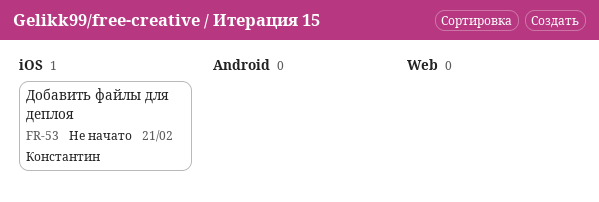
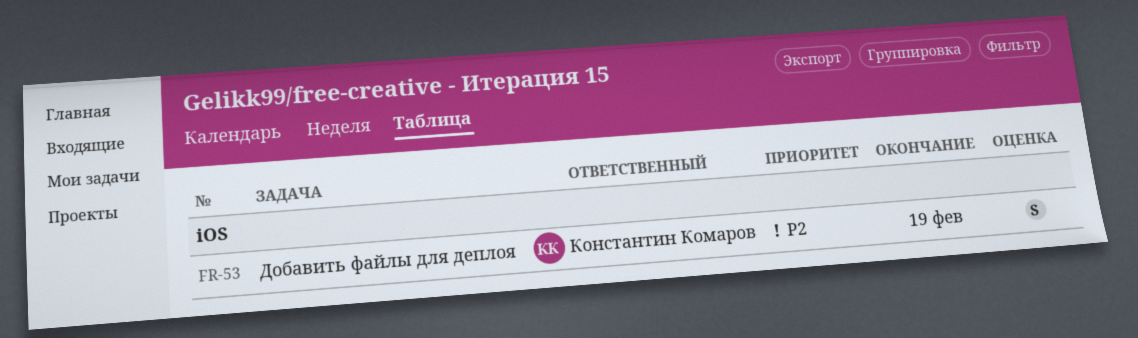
FR-53, due: Feb 21 -> Feb 19

